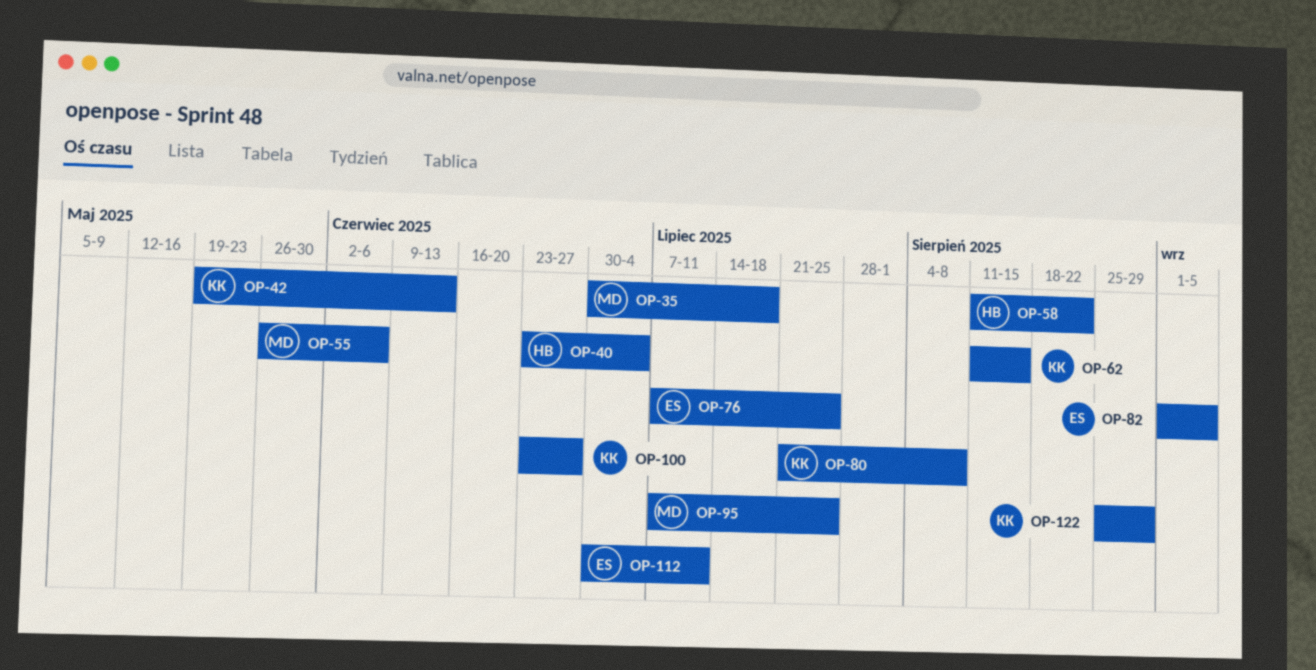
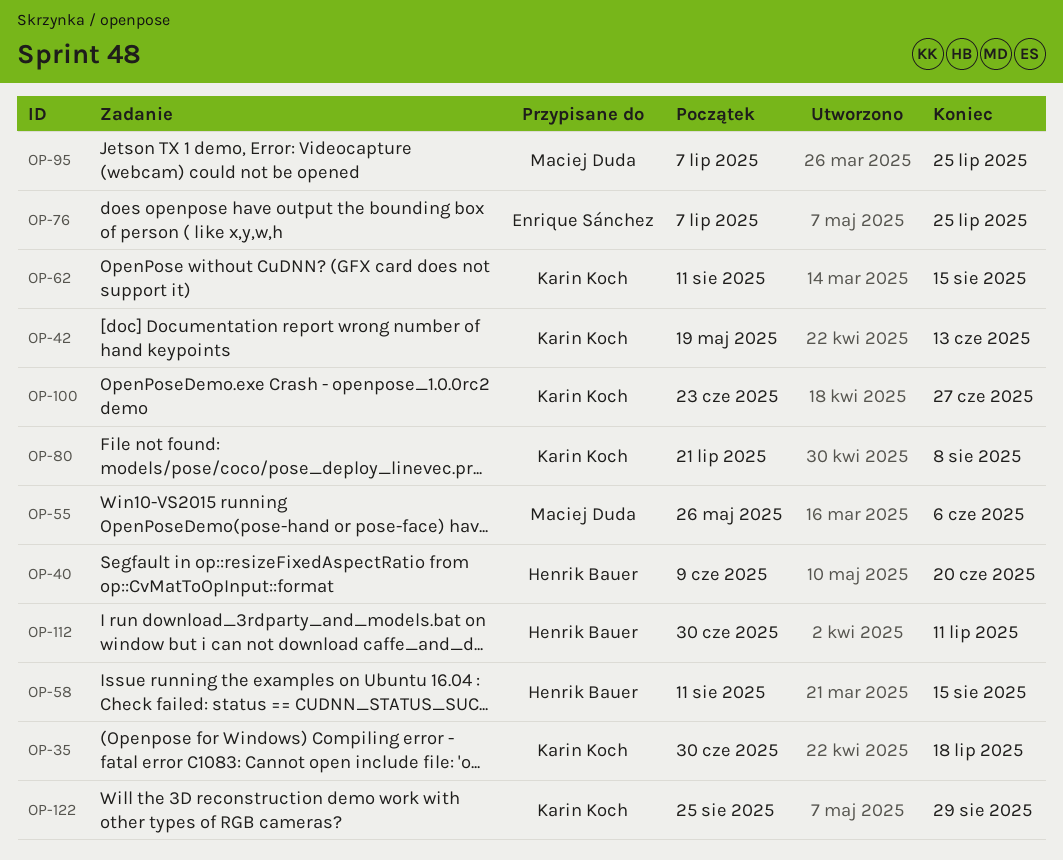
OP-35, owner: Maciej Duda -> Karin Koch
OP-40, start: Jun 23 -> Jun 9
OP-40, due: Jul 4 -> Jun 20
OP-58, due: Aug 22 -> Aug 15
OP-82: present -> none
OP-112, owner: Enrique Sánchez -> Henrik Bauer

